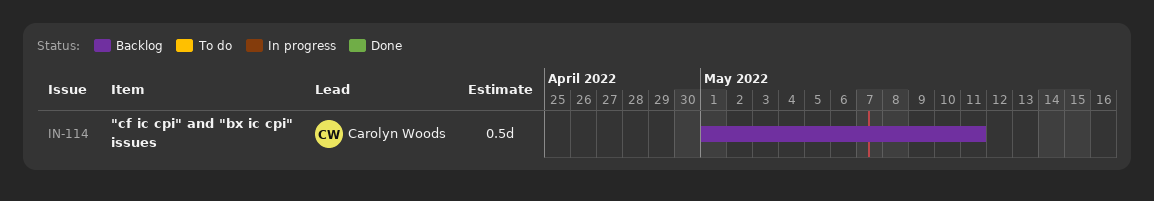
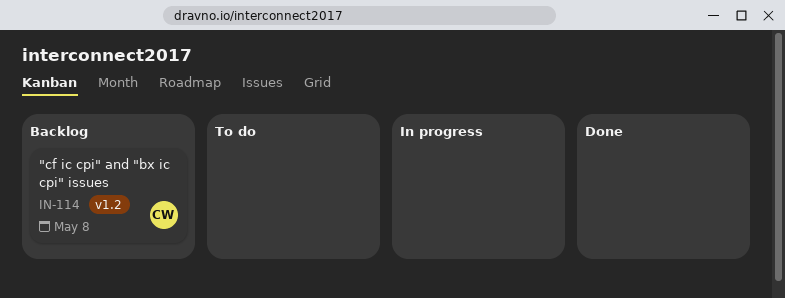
IN-114, due: May 11 -> May 8

